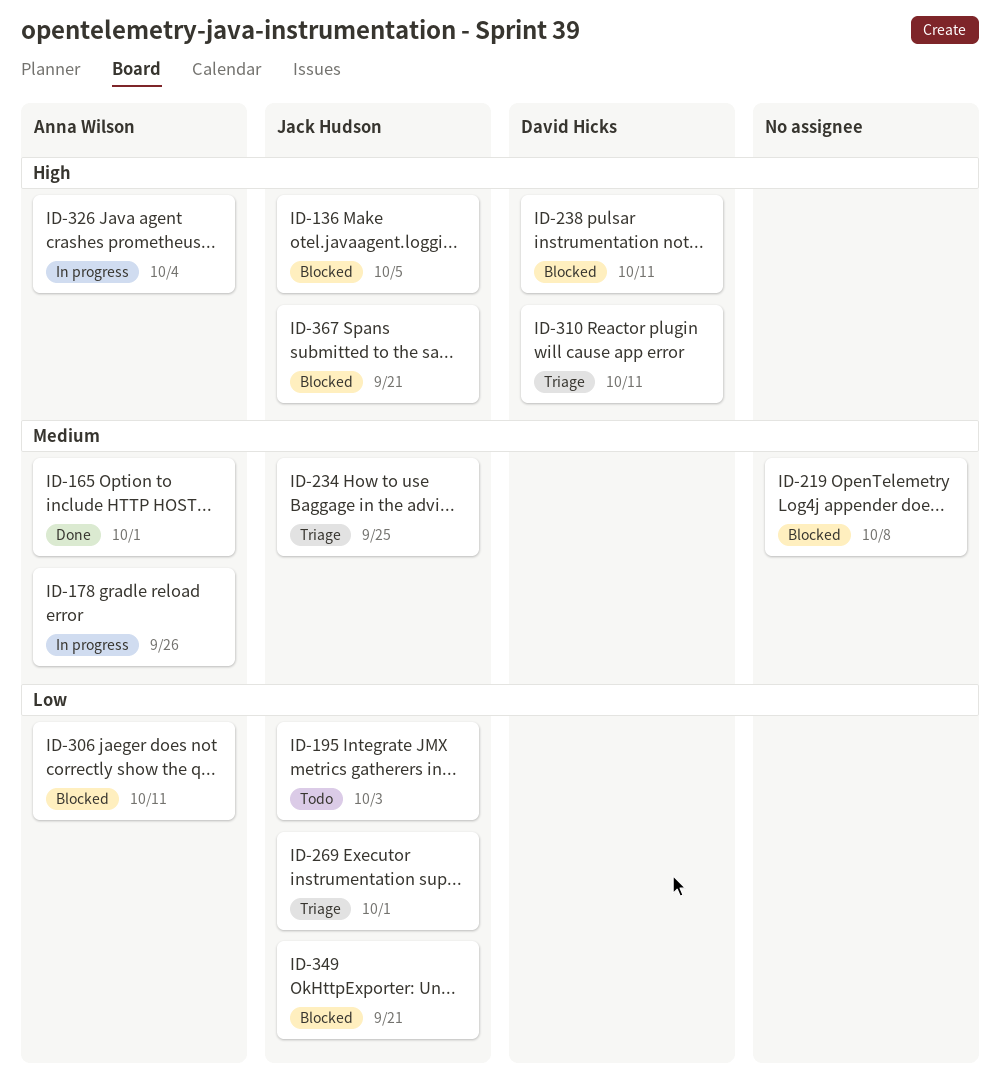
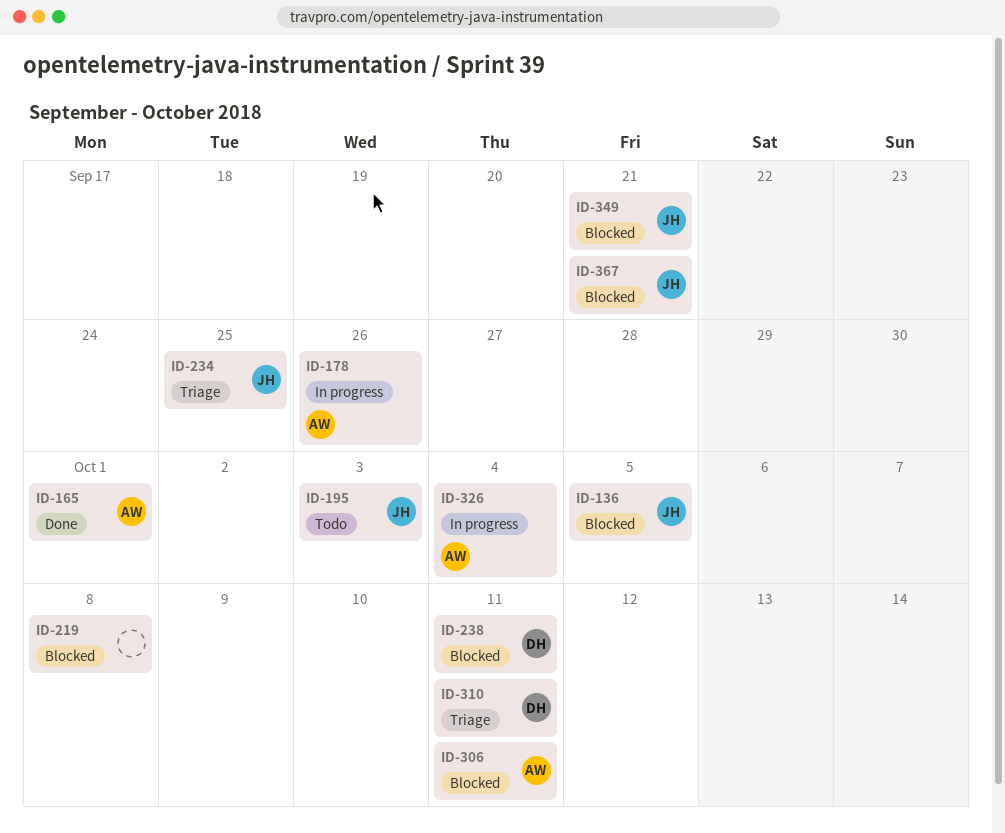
ID-269: present -> none

